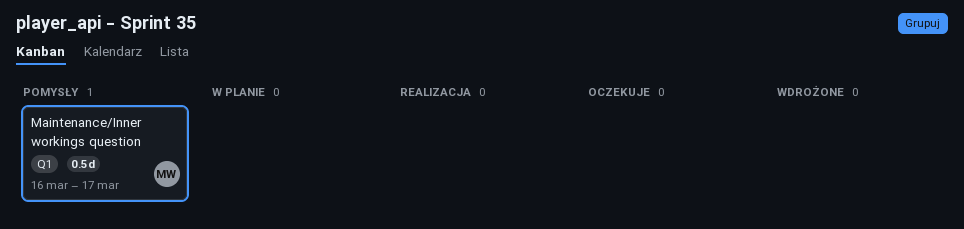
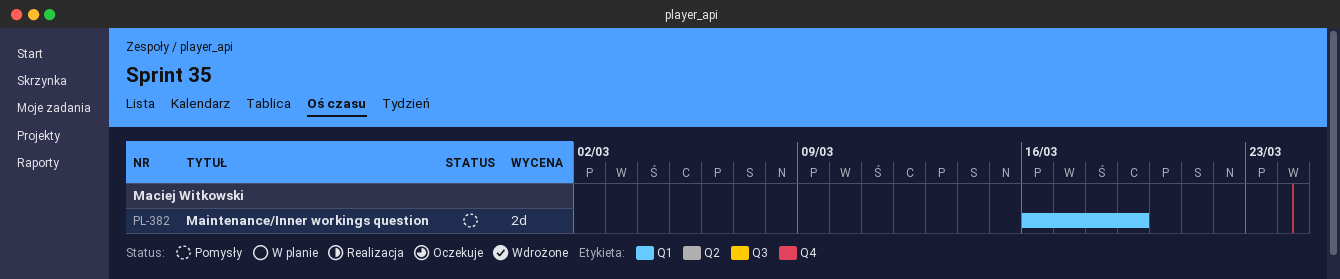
Maintenance/Inner workings question, estimate: 0.5d -> 2d
Maintenance/Inner workings question, due: Mar 17 -> Mar 19

